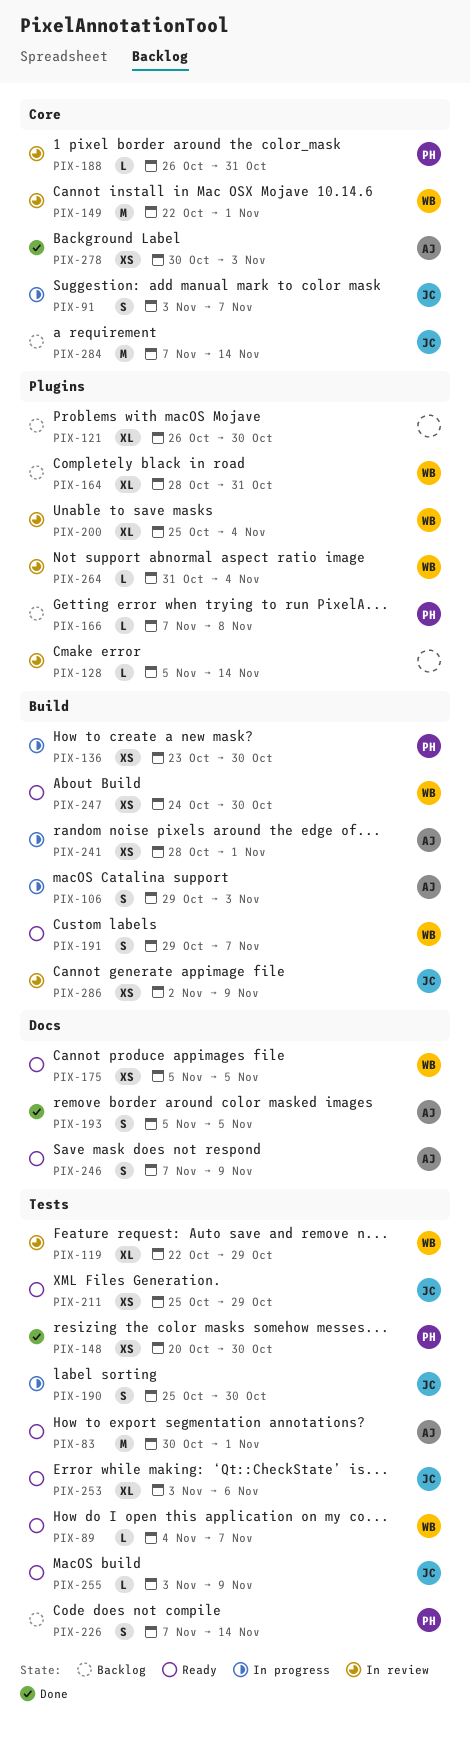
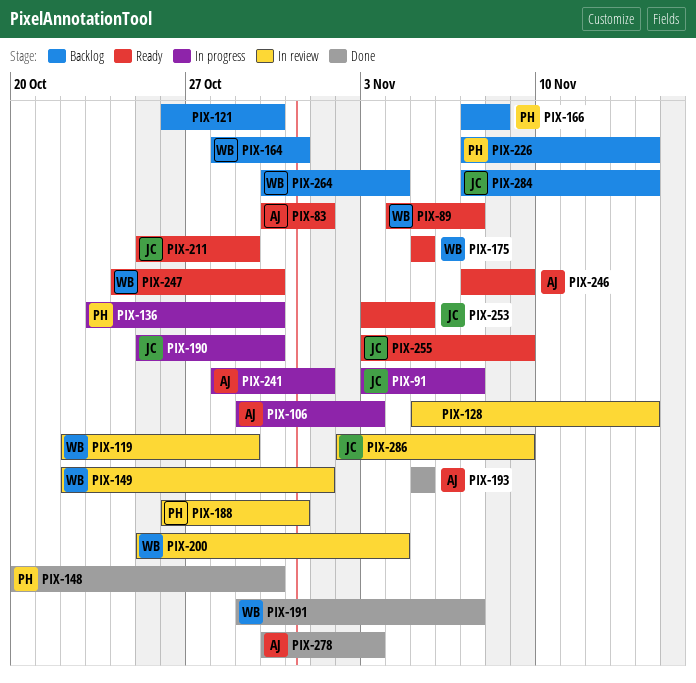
PIX-191, status: Ready -> Done
PIX-253, due: Nov 6 -> Nov 5
PIX-264, status: In review -> Backlog
PIX-264, start: Oct 31 -> Oct 30

